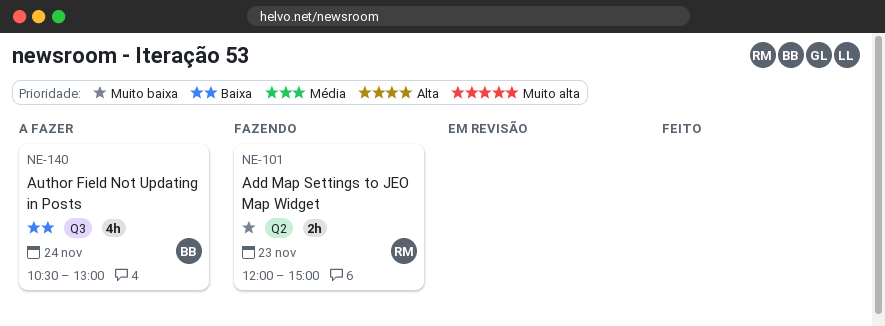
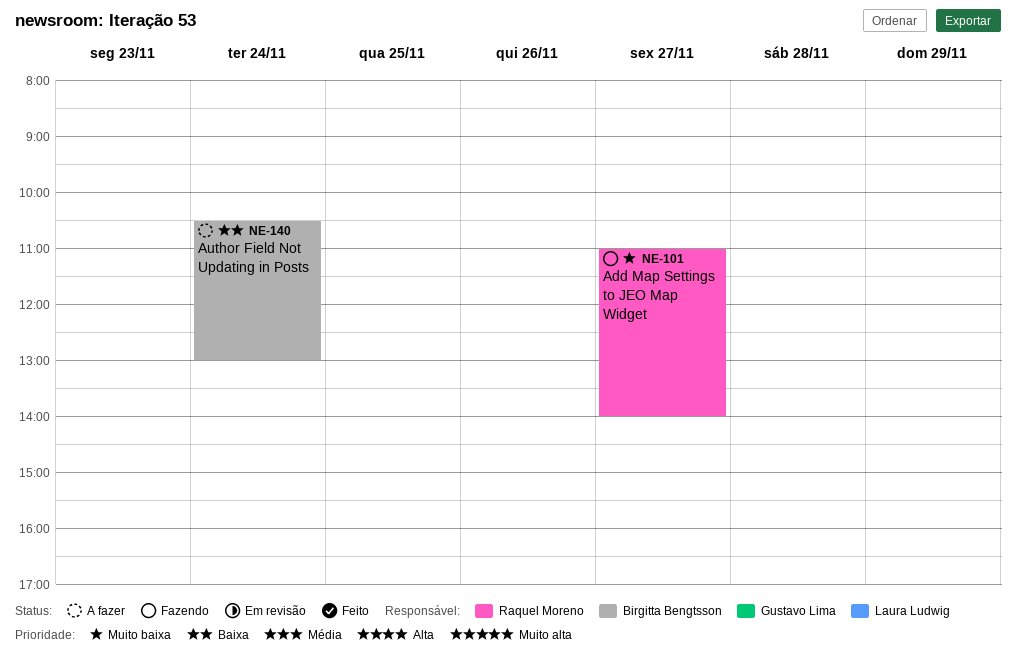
NE-101, day: Nov 23 -> Nov 27
NE-101, begins: 12:00 -> 11:00
NE-101, ends: 15:00 -> 14:00

